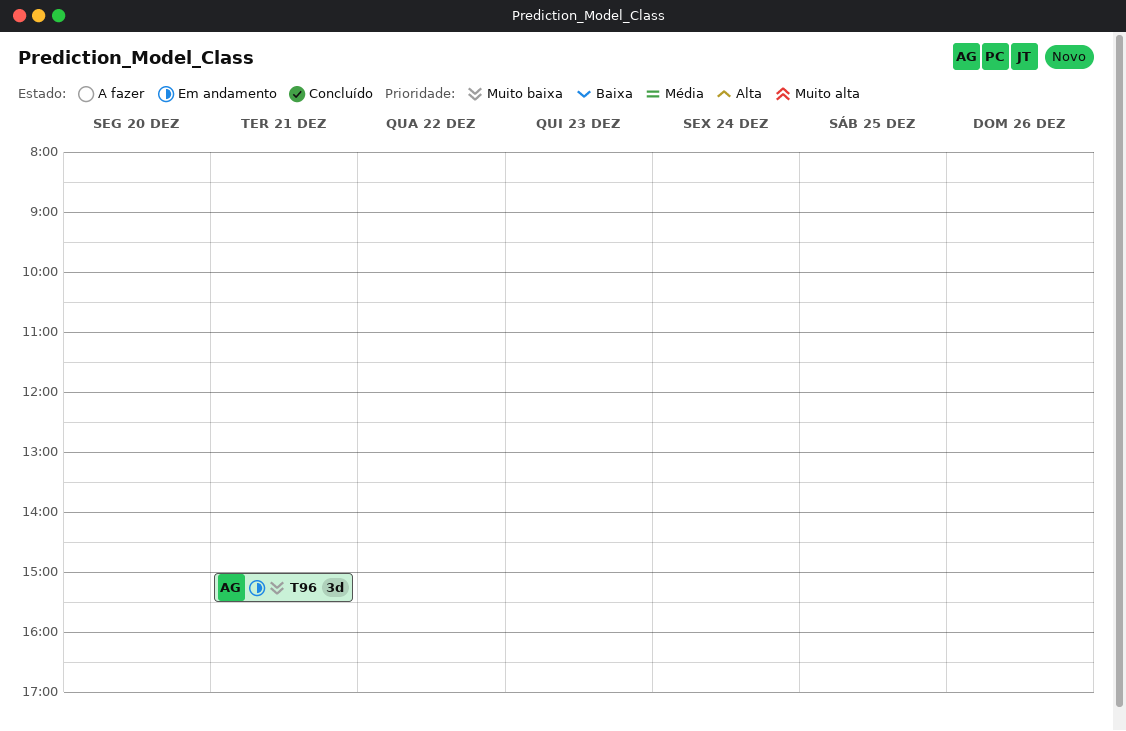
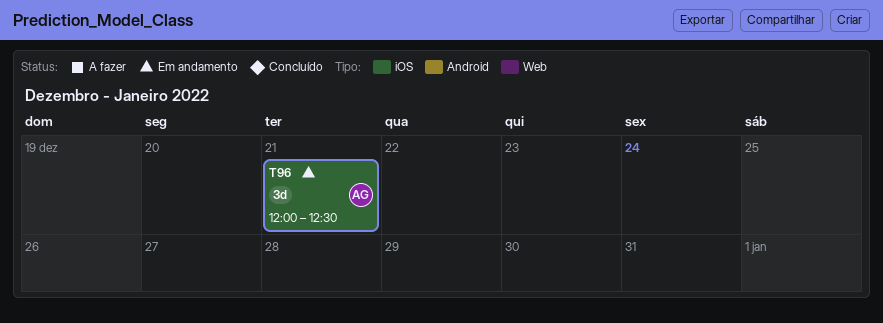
T96, begins: 15:00 -> 12:00
T96, ends: 15:30 -> 12:30

